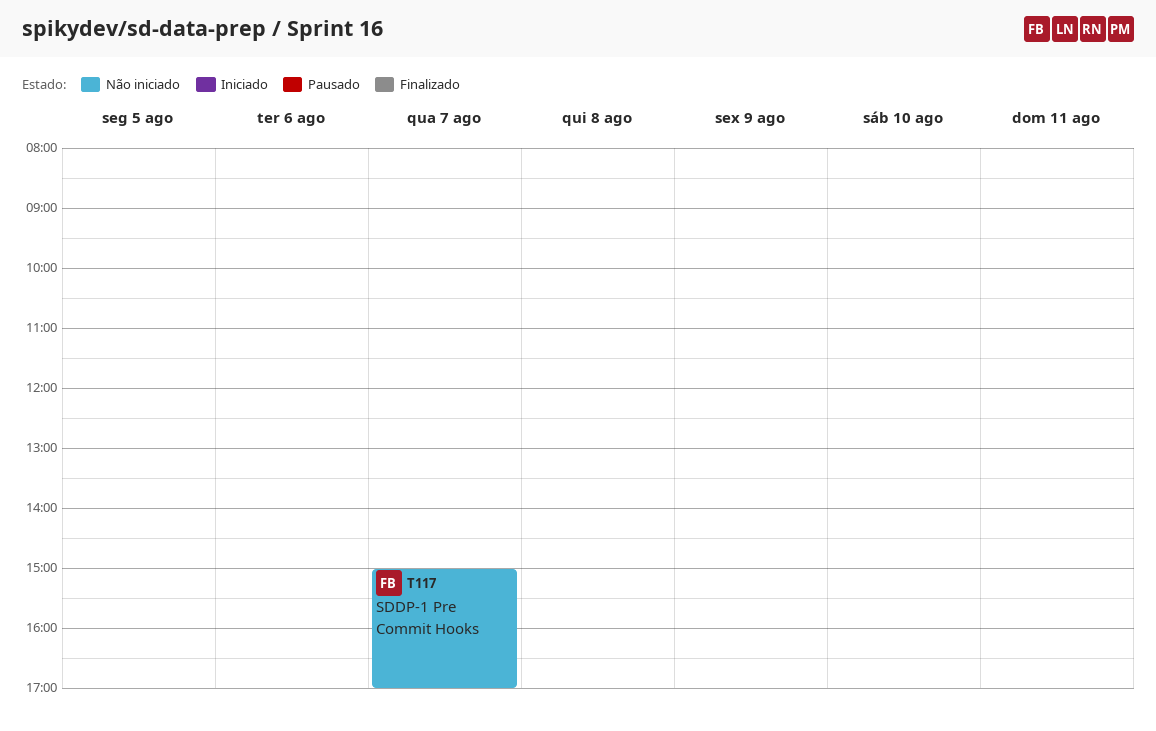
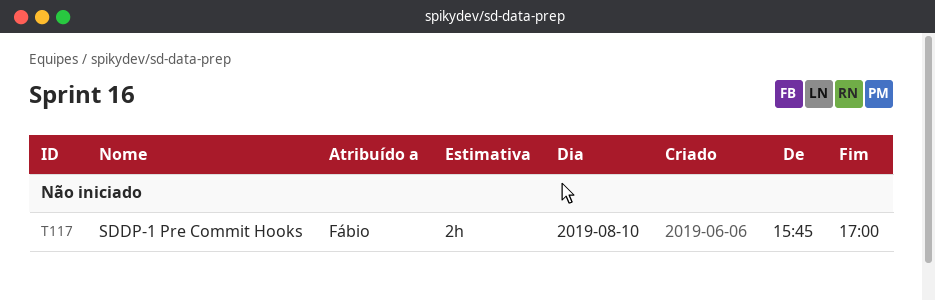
T117, day: Aug 7 -> Aug 10
T117, begins: 15:00 -> 15:45

